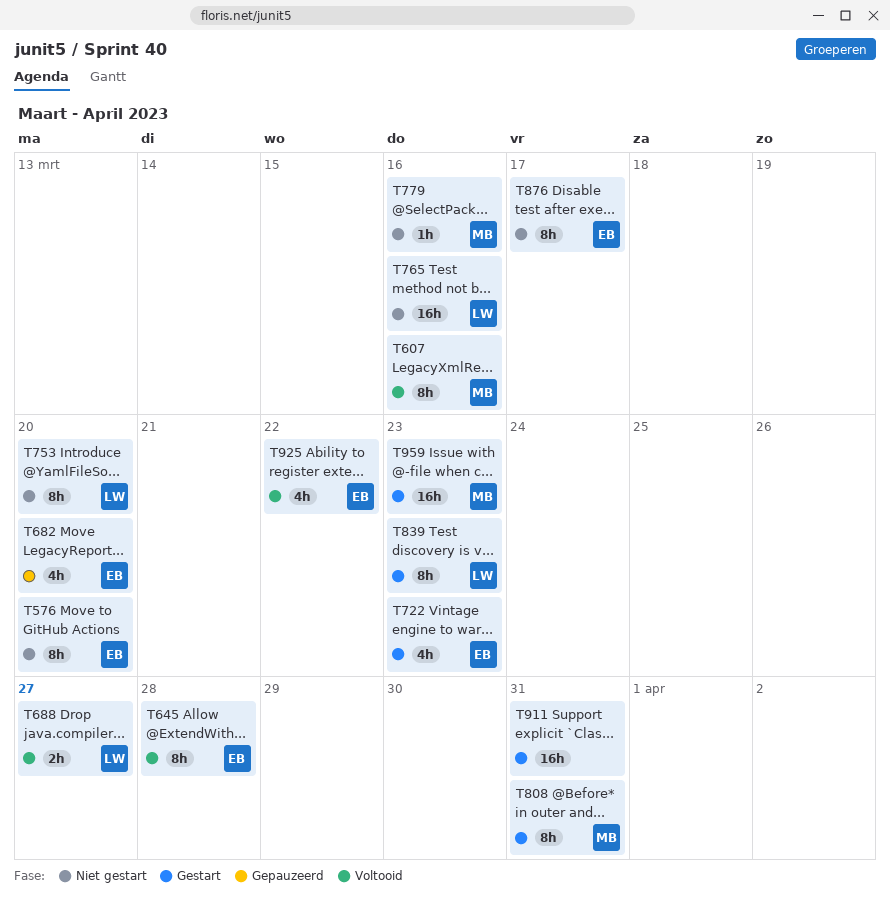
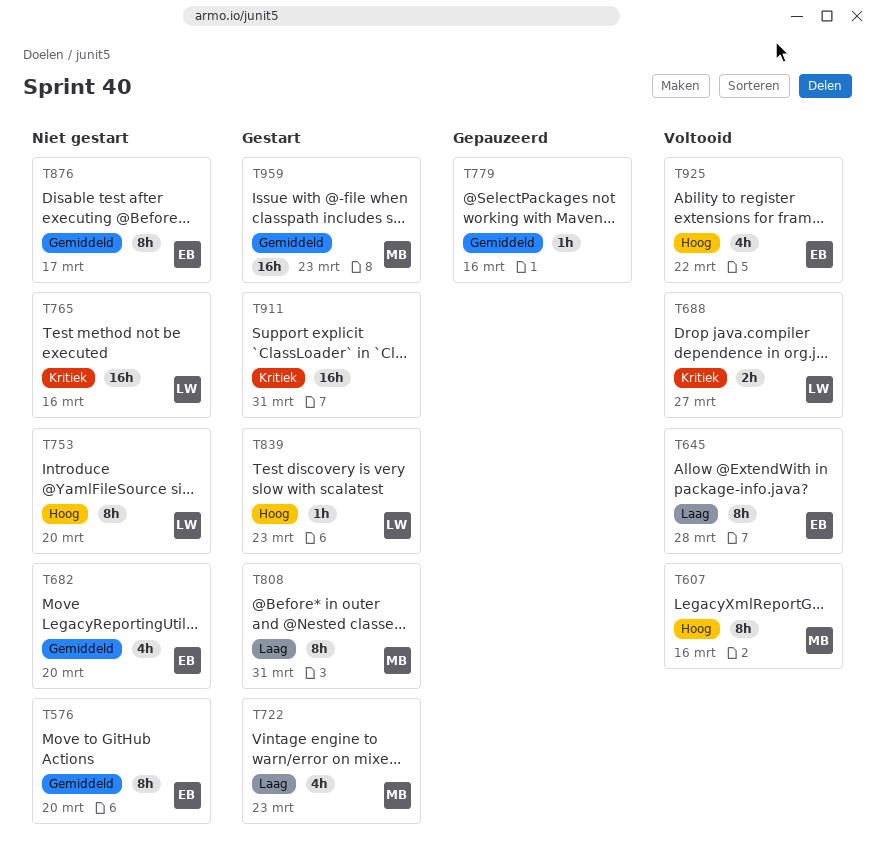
T682, status: Gepauzeerd -> Niet gestart
T722, owner: EB -> MB
T779, status: Niet gestart -> Gepauzeerd
T779, owner: MB -> none
T839, estimate: 8h -> 1h

